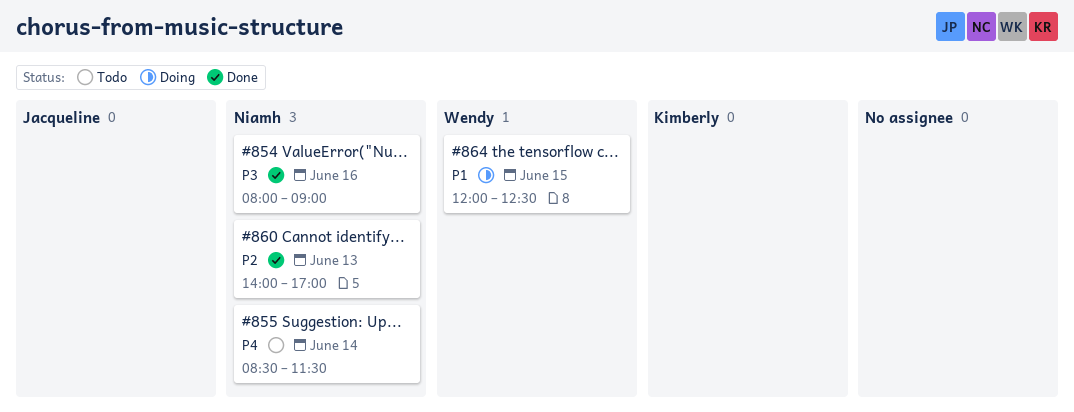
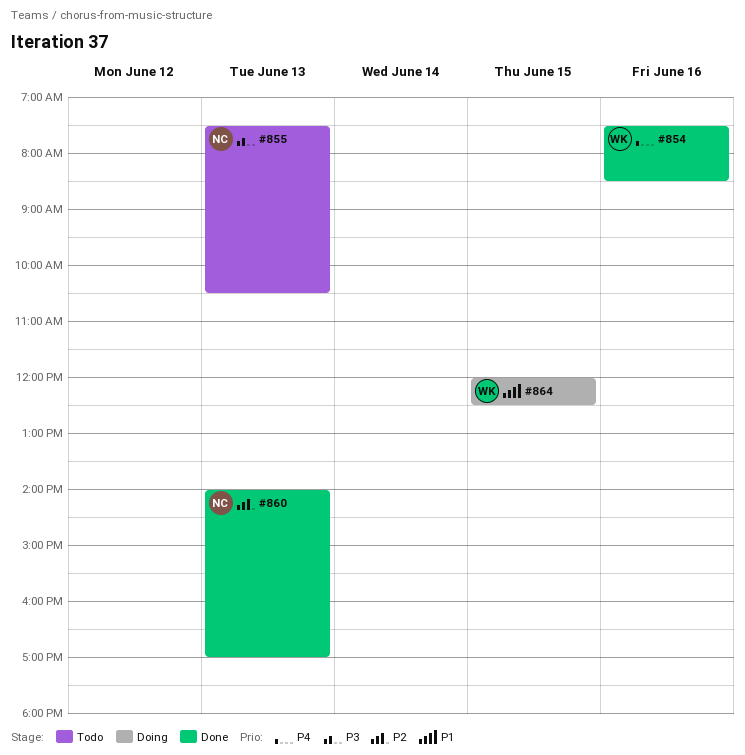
#854, owner: Niamh -> Wendy
#854, priority: P3 -> P4
#854, begins: 08:00 -> 07:30
#854, ends: 09:00 -> 08:30
#855, priority: P4 -> P3
#855, day: Jun 14 -> Jun 13
#855, begins: 08:30 -> 07:30
#855, ends: 11:30 -> 10:30

